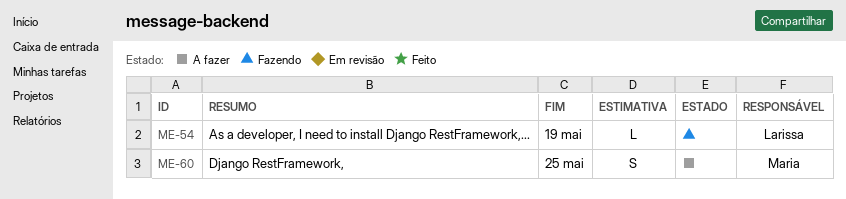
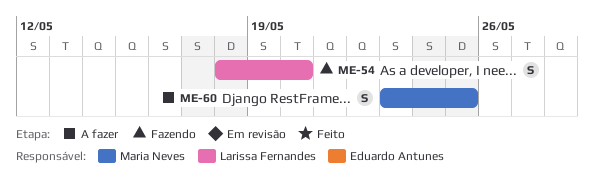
ME-54, estimate: L -> S
ME-54, due: May 19 -> May 20

